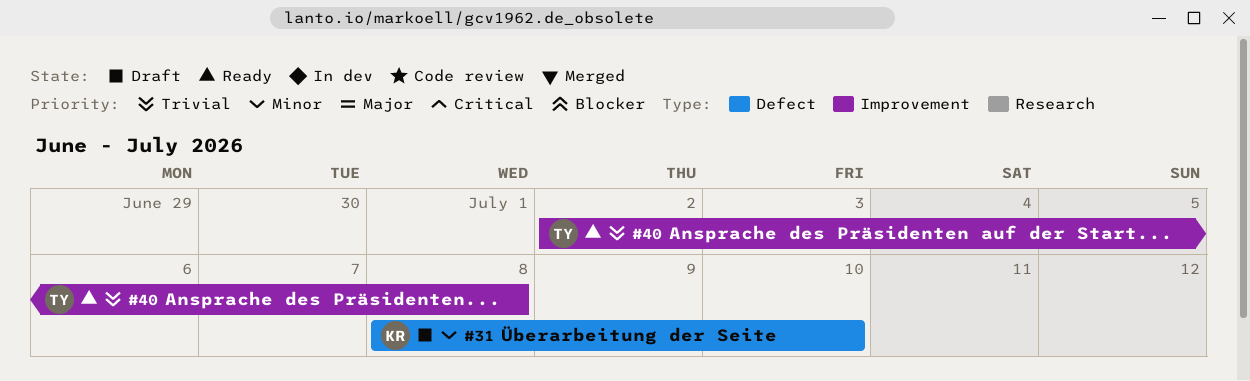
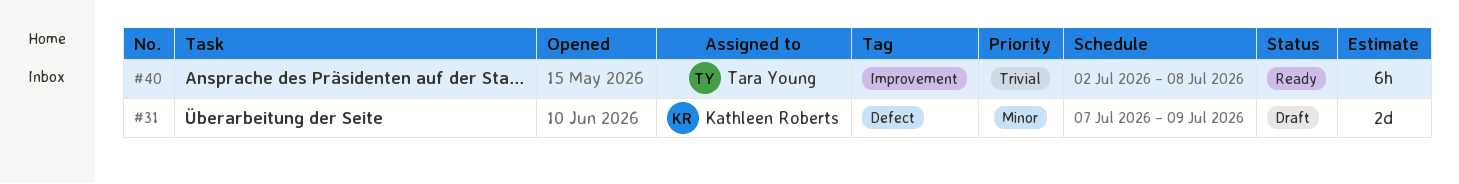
#31, start: Jul 8 -> Jul 7
#31, due: Jul 10 -> Jul 9

